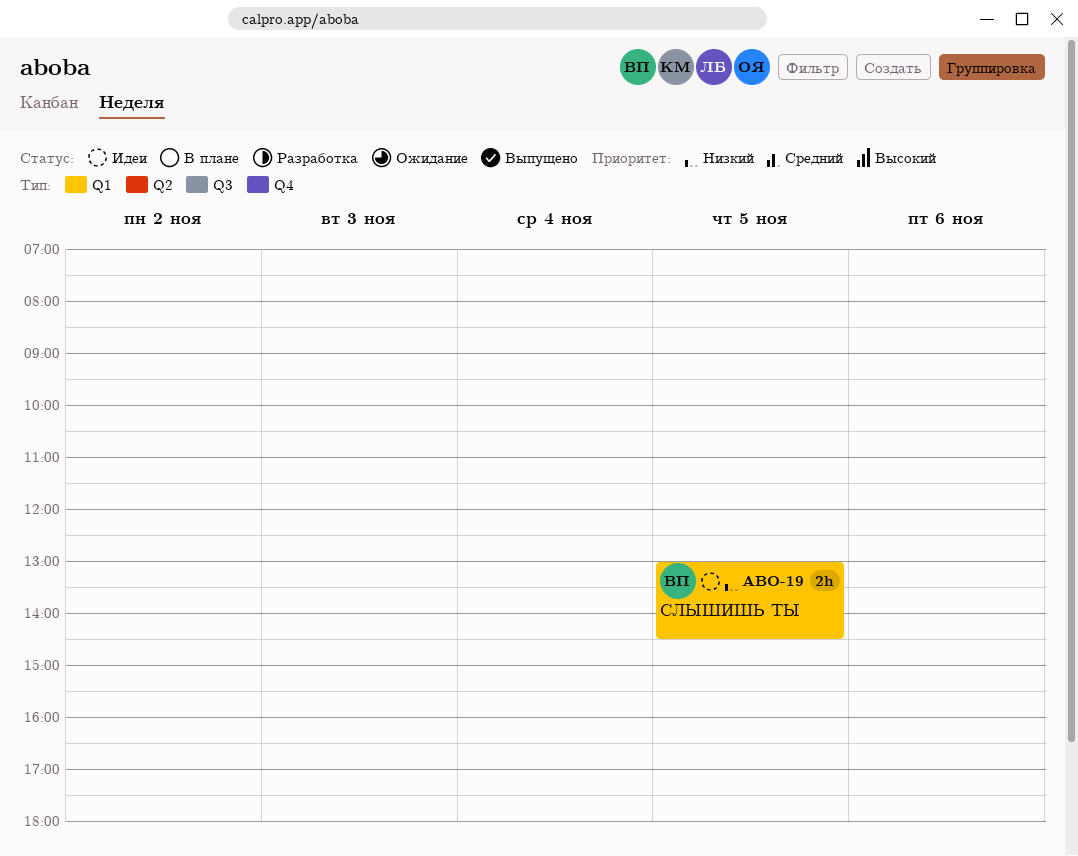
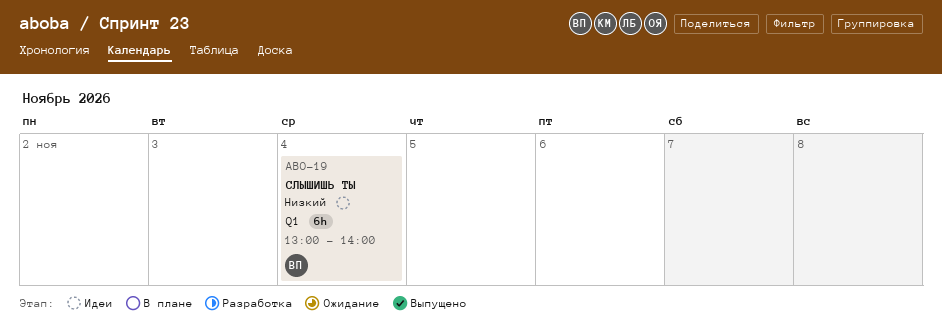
ABO-19, estimate: 2h -> 6h
ABO-19, day: Nov 5 -> Nov 4
ABO-19, ends: 14:30 -> 14:00

